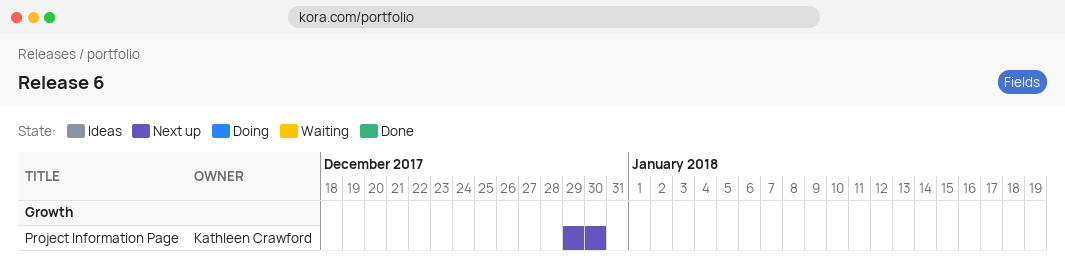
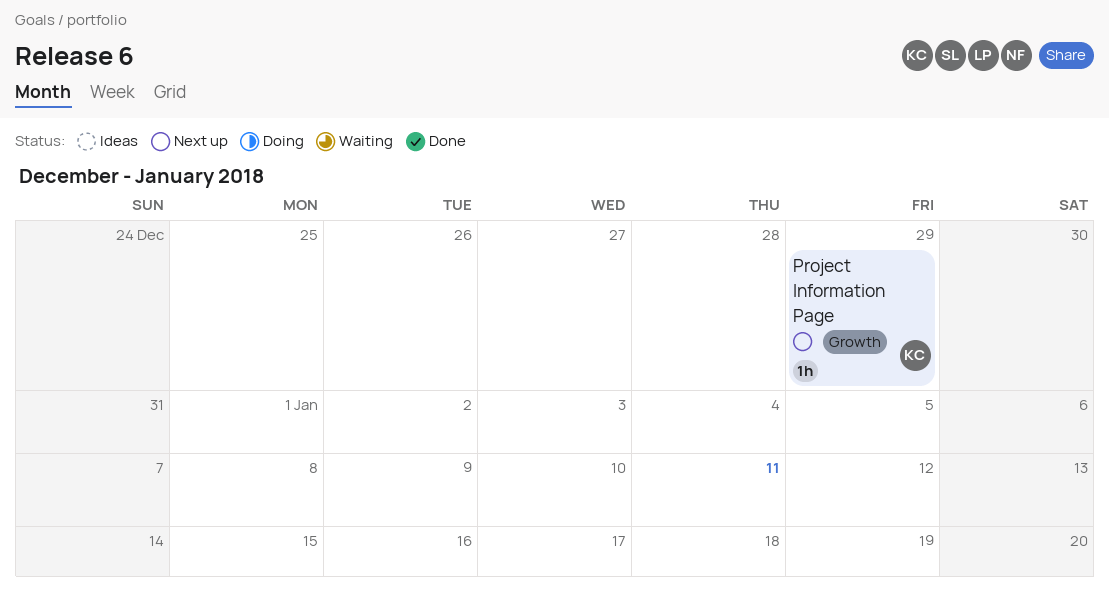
Project Information Page, due: Dec 30 -> Dec 29

